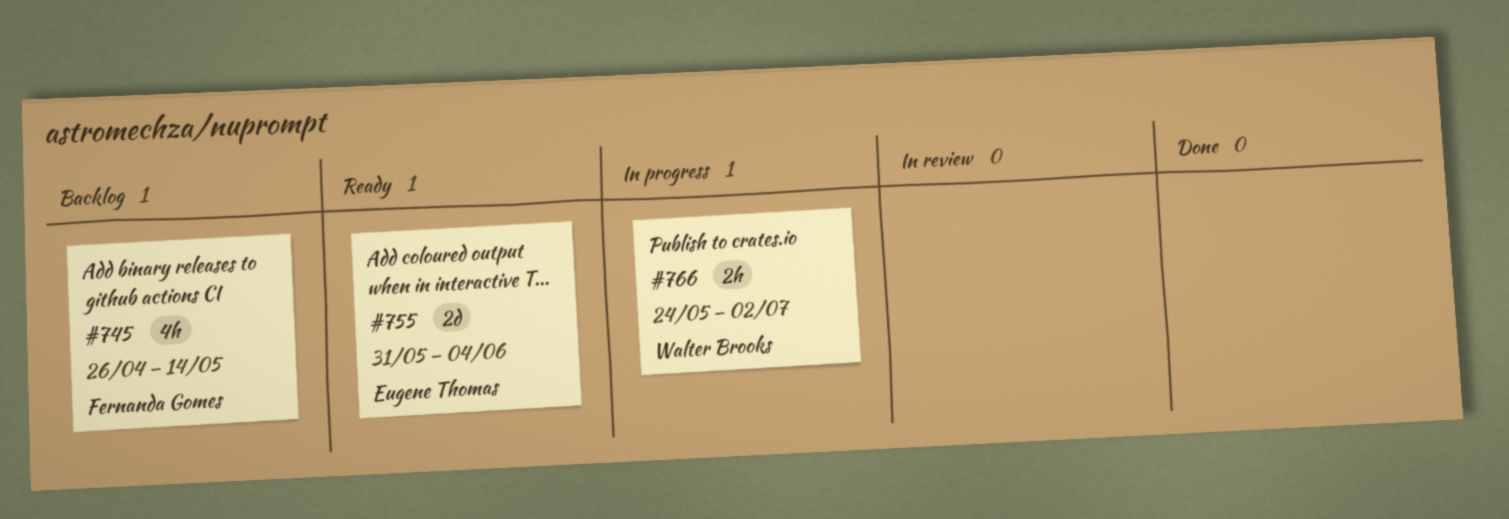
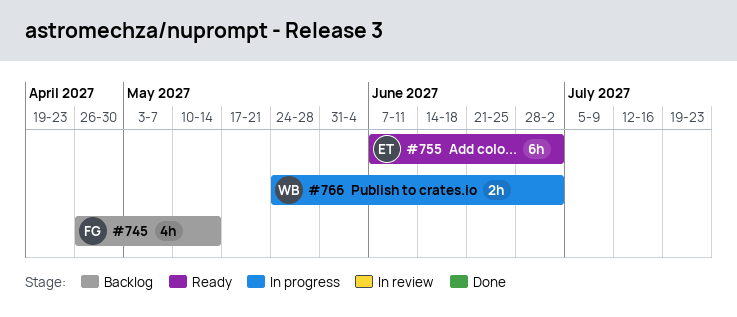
#755, estimate: 2d -> 6h
#755, start: May 31 -> Jun 7
#755, due: Jun 4 -> Jul 2

